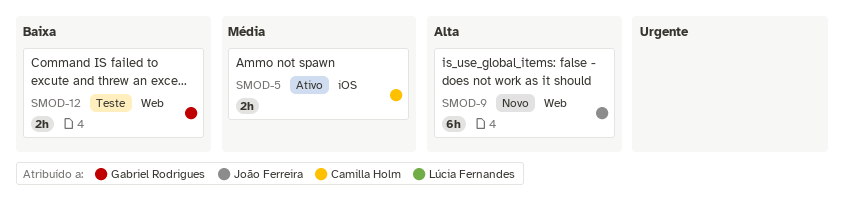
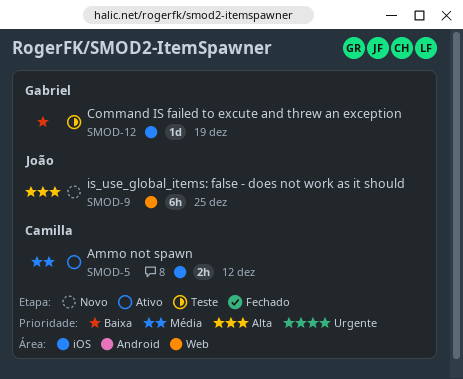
SMOD-12, label: Web -> iOS
SMOD-12, estimate: 2h -> 1d

